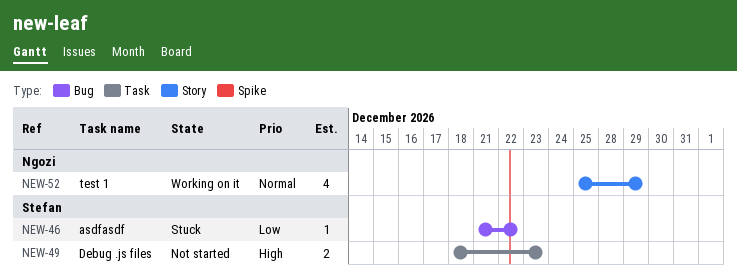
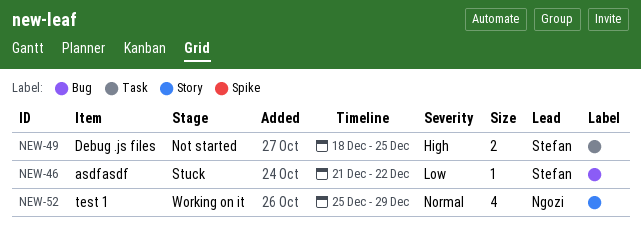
NEW-49, due: Dec 23 -> Dec 25

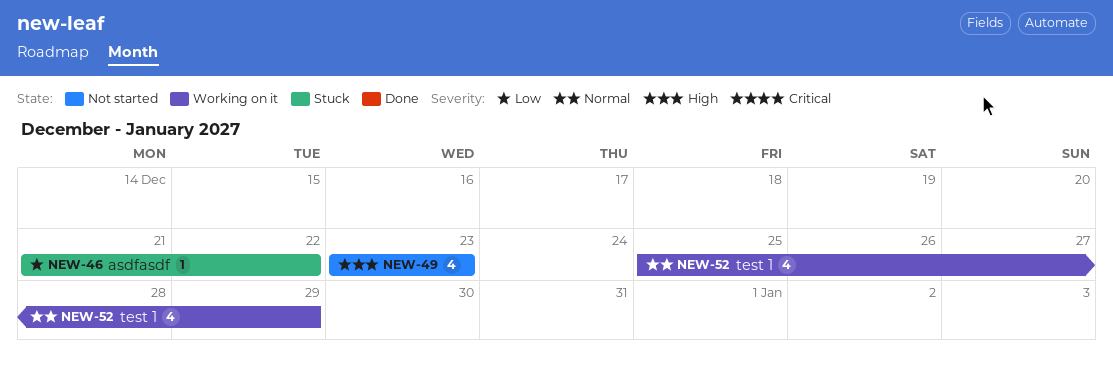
NEW-49, estimate: 2 -> 4
NEW-49, start: Dec 18 -> Dec 23
NEW-49, due: Dec 25 -> Dec 23

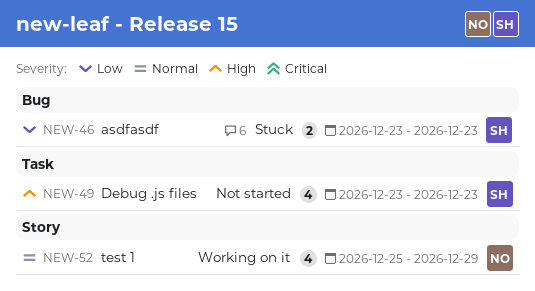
NEW-46, estimate: 1 -> 2
NEW-46, start: Dec 21 -> Dec 23
NEW-46, due: Dec 22 -> Dec 23

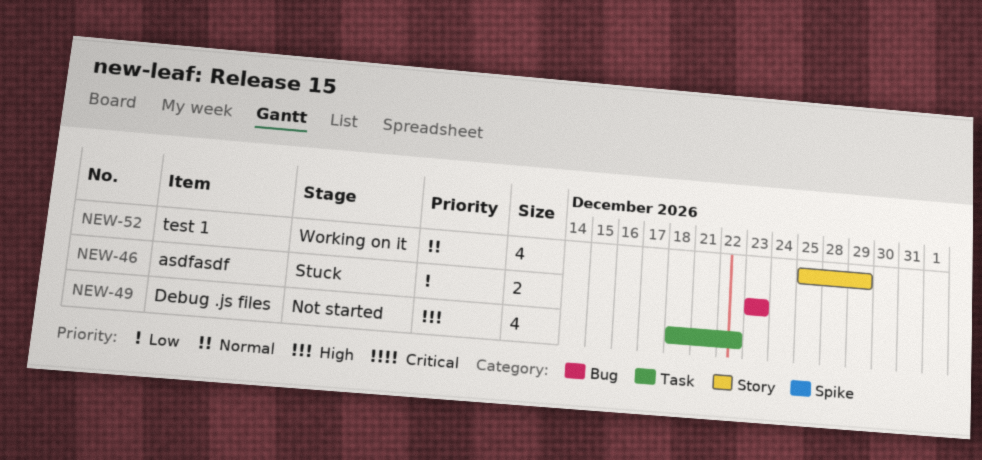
NEW-49, start: Dec 23 -> Dec 18
NEW-49, due: Dec 23 -> Dec 22

